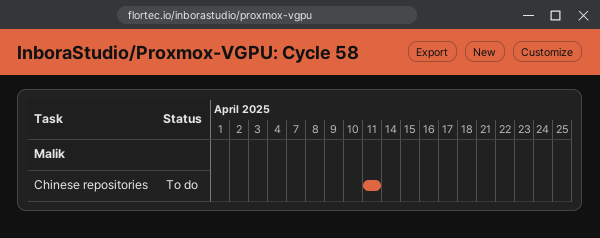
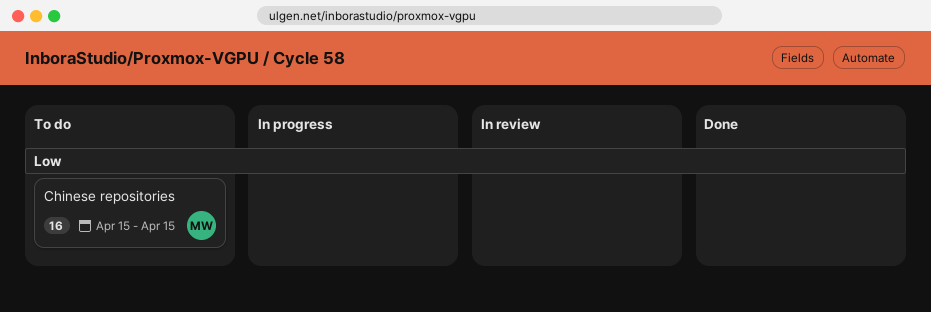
Chinese repositories, start: Apr 11 -> Apr 15
Chinese repositories, due: Apr 11 -> Apr 15

